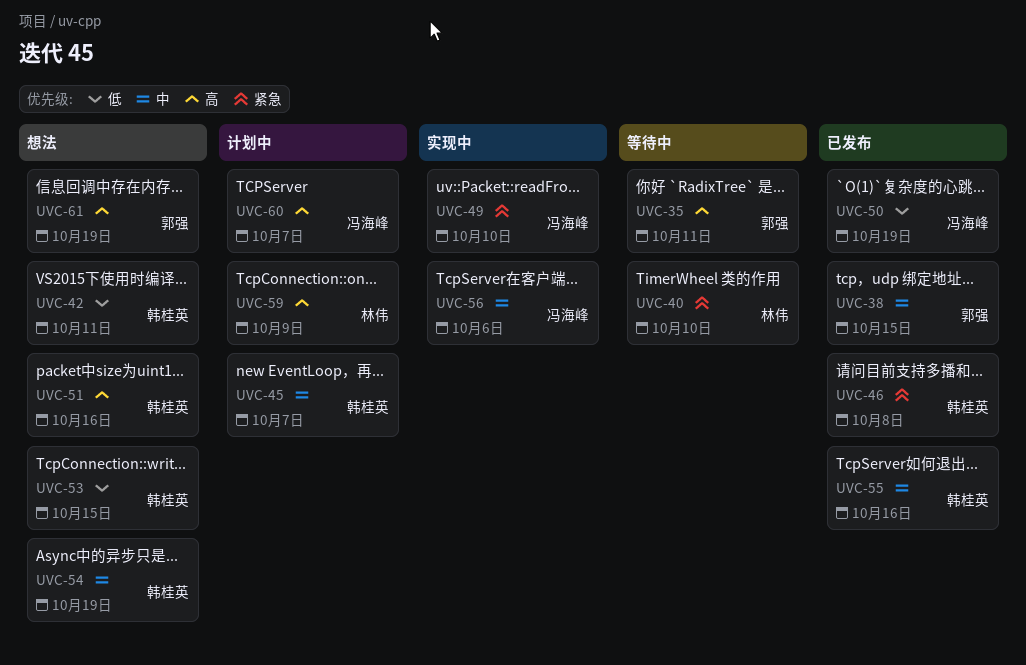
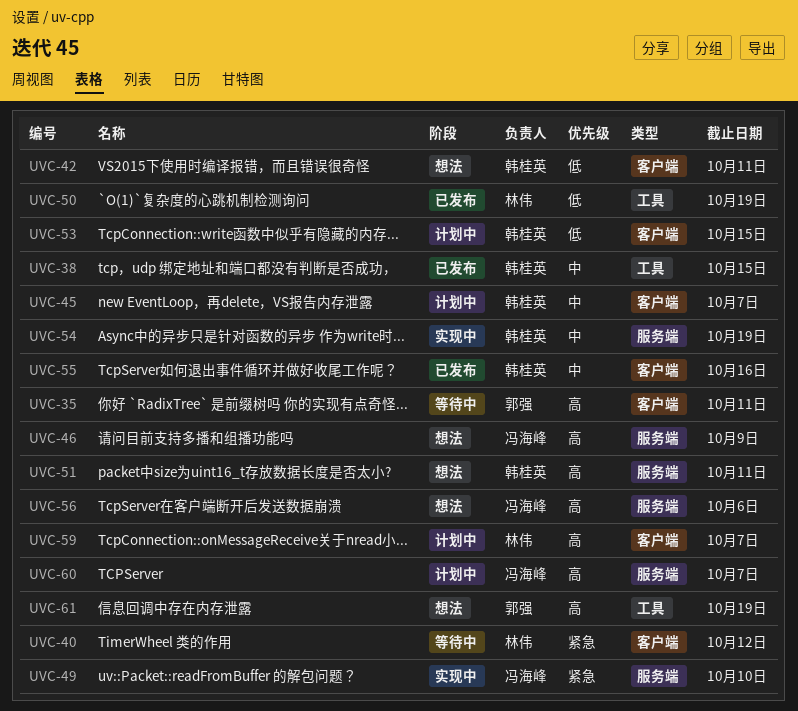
UVC-38, owner: 郭强 -> 韩桂英
UVC-40, due: Oct 10 -> Oct 12
UVC-46, status: 已发布 -> 想法
UVC-46, owner: 韩桂英 -> 冯海峰
UVC-46, priority: 紧急 -> 高
UVC-46, due: Oct 8 -> Oct 9
UVC-50, owner: 冯海峰 -> 林伟
UVC-51, due: Oct 16 -> Oct 11
UVC-53, status: 想法 -> 计划中
UVC-54, status: 想法 -> 实现中
UVC-56, status: 实现中 -> 想法
UVC-56, priority: 中 -> 高
UVC-59, due: Oct 9 -> Oct 7

